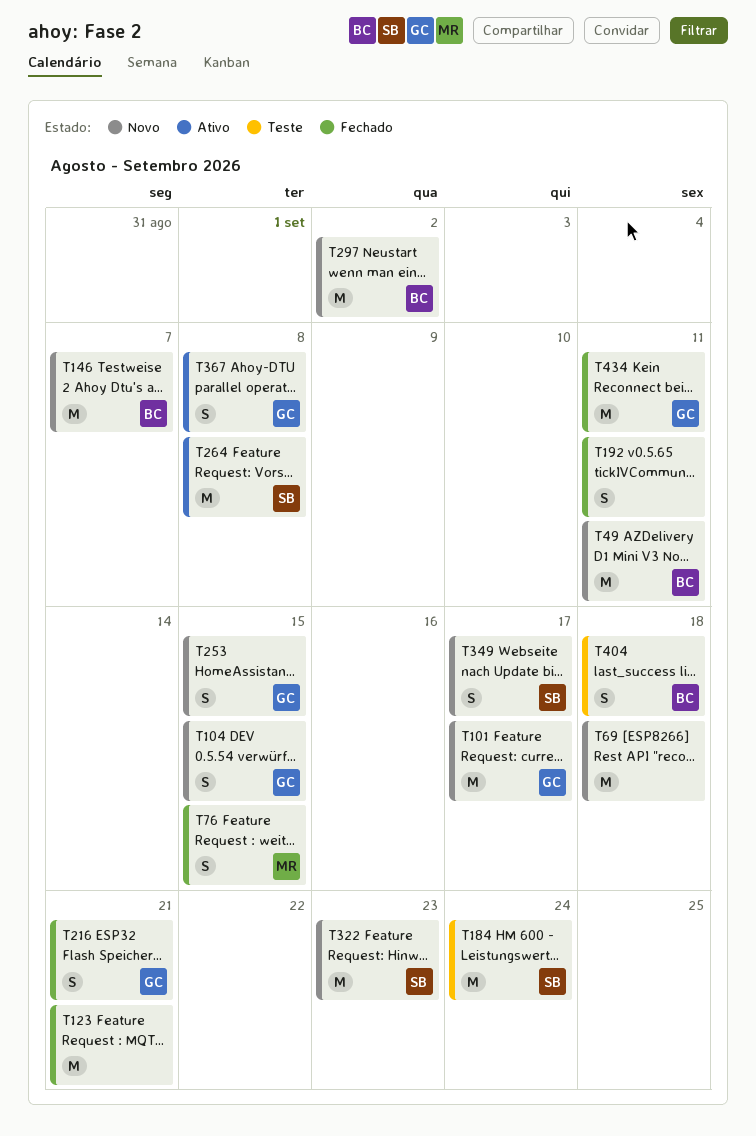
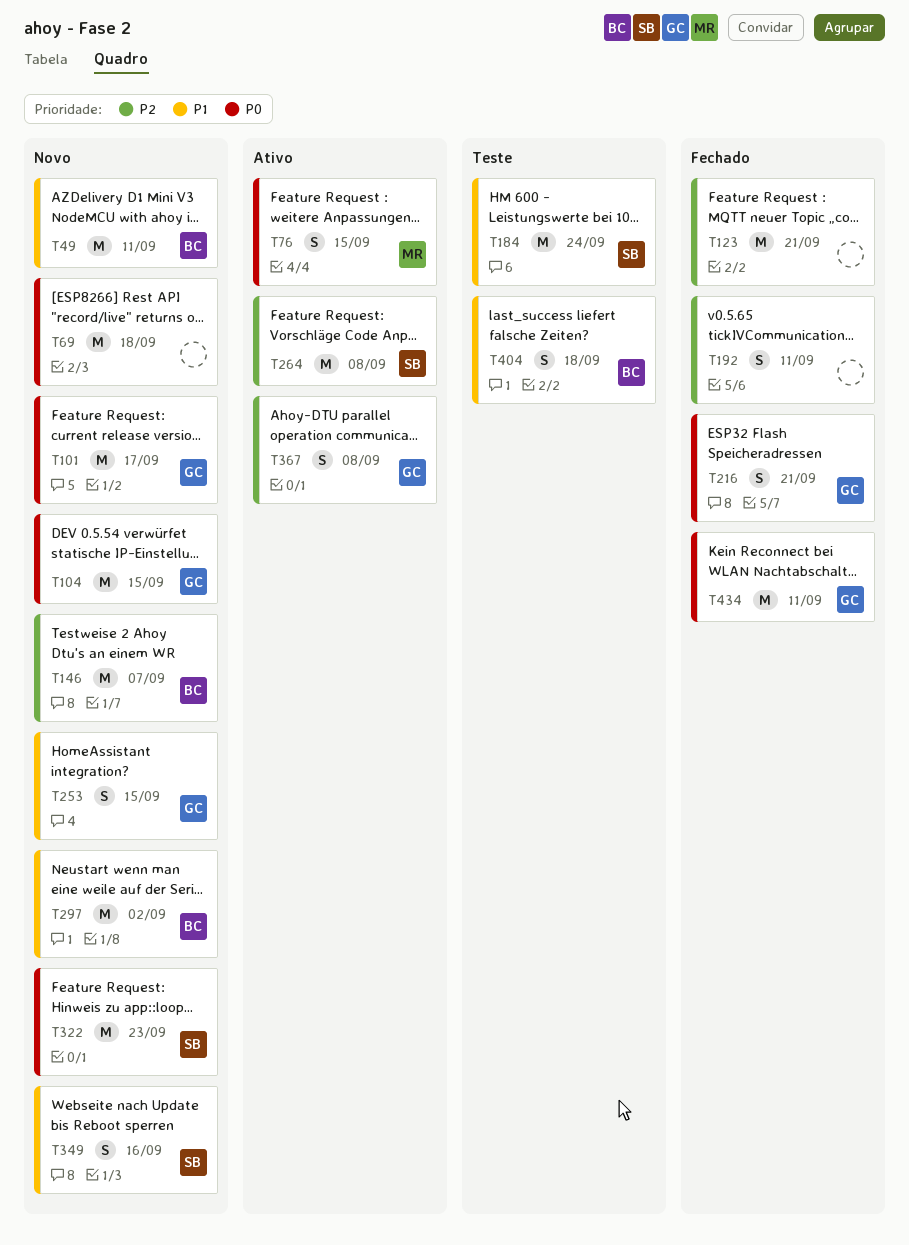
T76, status: Fechado -> Ativo
T104, estimate: S -> M
T349, due: Sep 17 -> Sep 16

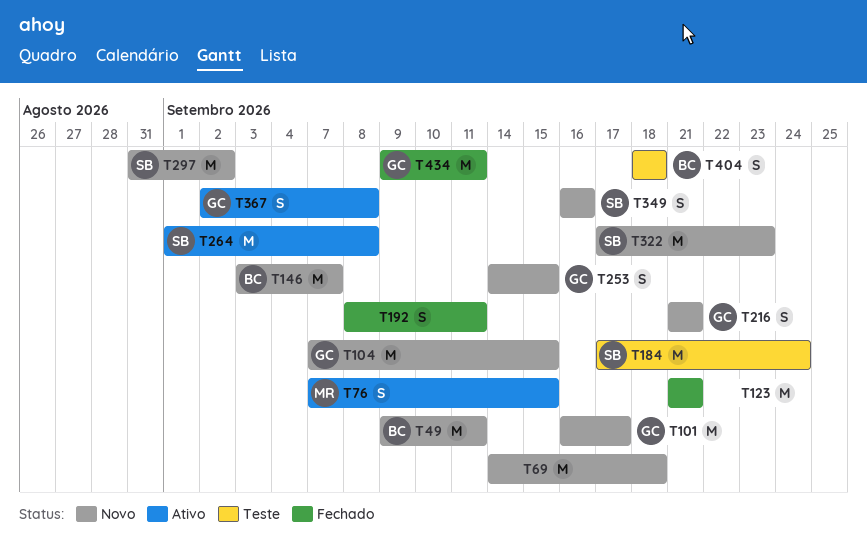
T216, status: Fechado -> Novo
T297, owner: BC -> SB

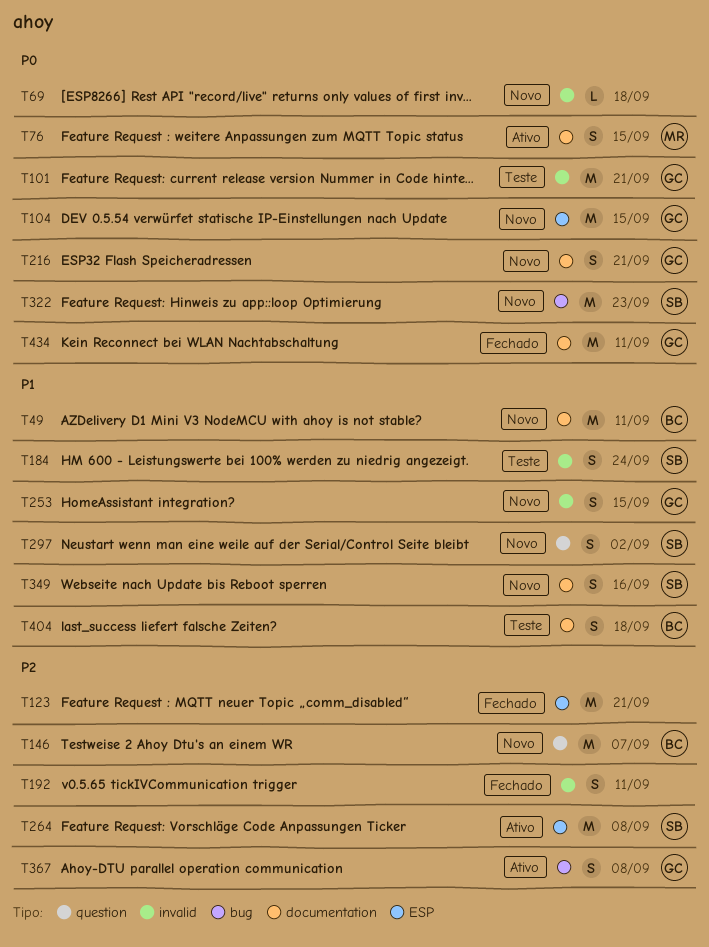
T69, estimate: M -> L
T101, status: Novo -> Teste
T101, due: Sep 17 -> Sep 21
T184, estimate: M -> S
T297, estimate: M -> S

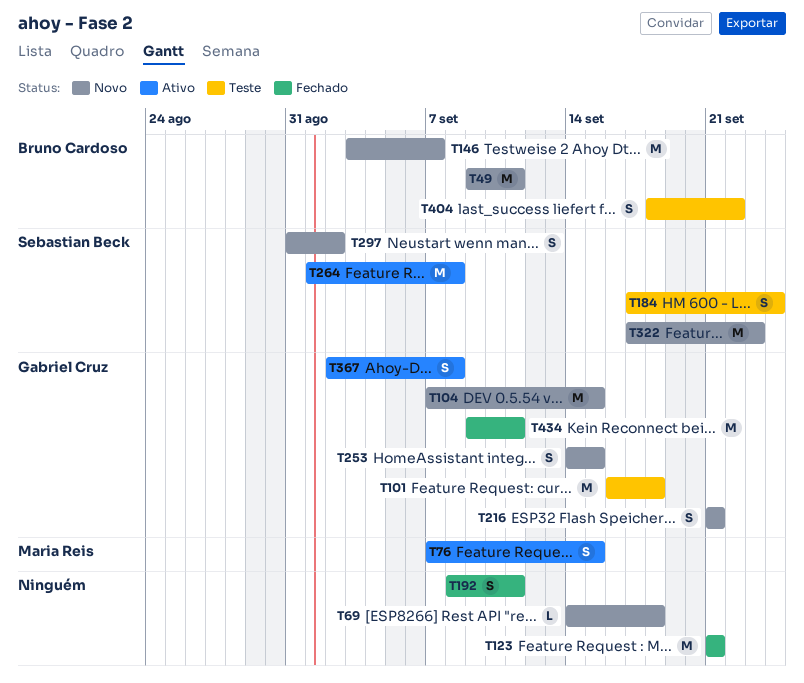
T101, due: Sep 21 -> Sep 18
T349: present -> none
T404, due: Sep 18 -> Sep 22

